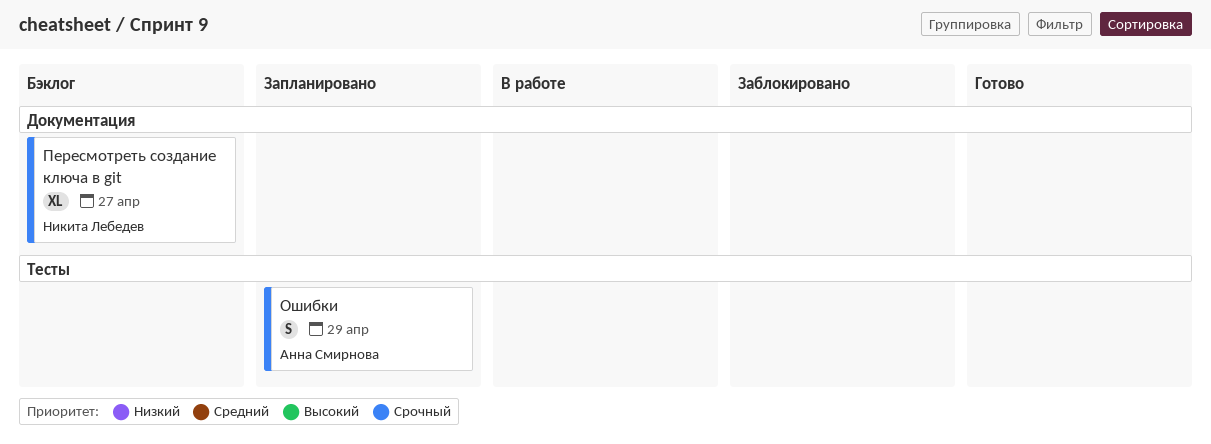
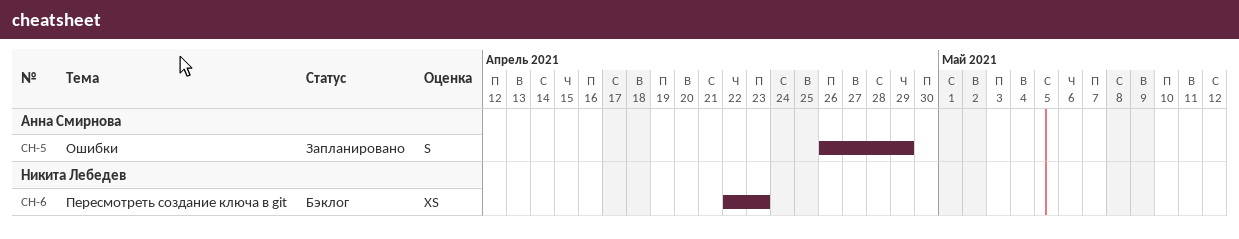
Пересмотреть создание ключа в git, estimate: XL -> XS
Пересмотреть создание ключа в git, due: Apr 27 -> Apr 23

